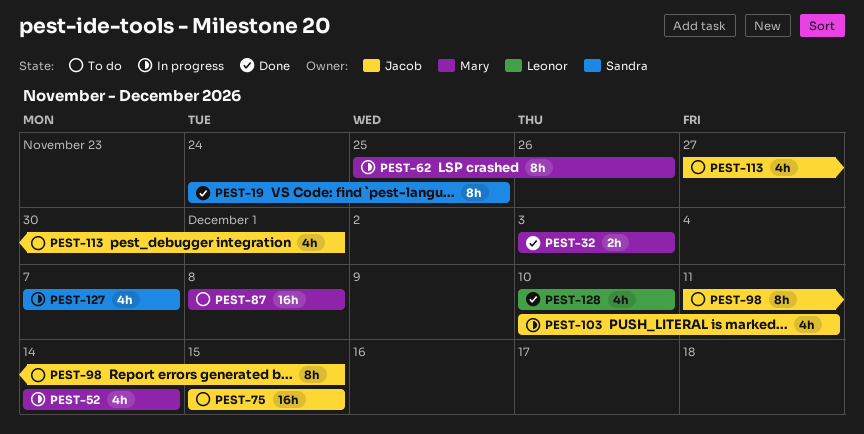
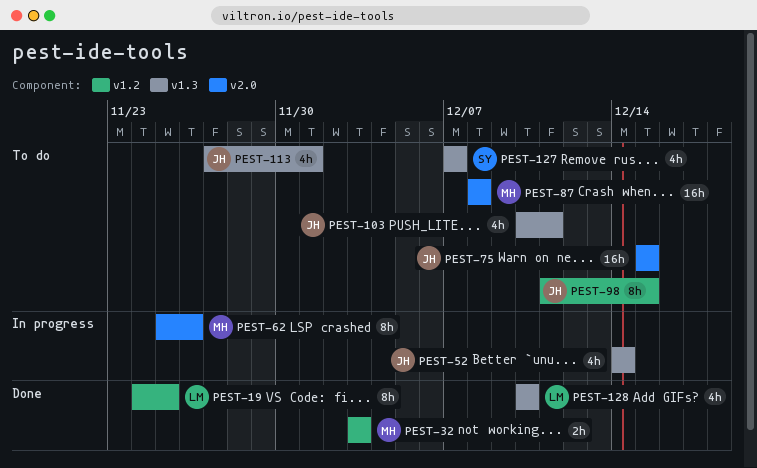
PEST-19, owner: Sandra -> Leonor
PEST-52, owner: Mary -> Jacob
PEST-103, status: In progress -> To do
PEST-127, status: In progress -> To do

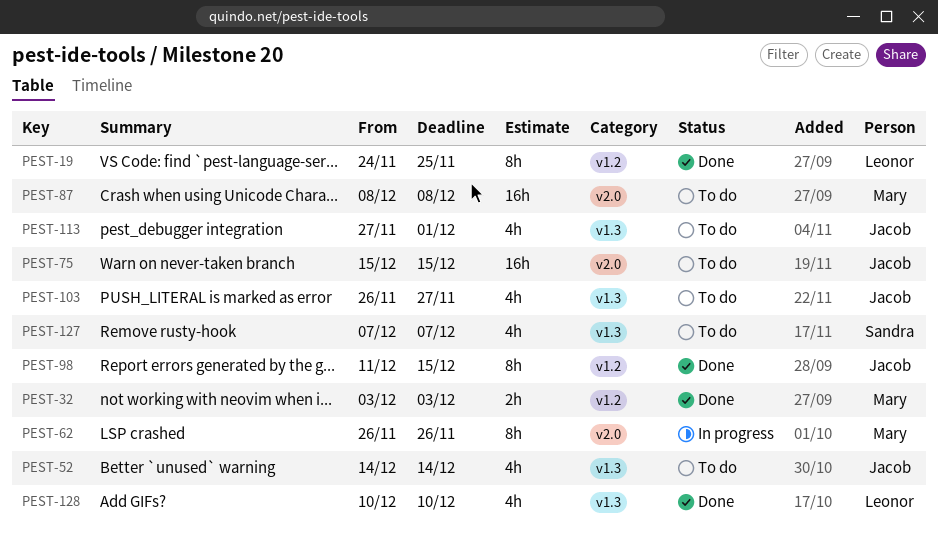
PEST-52, status: In progress -> To do
PEST-62, start: Nov 25 -> Nov 26
PEST-98, status: To do -> Done
PEST-103, start: Dec 10 -> Nov 26
PEST-103, due: Dec 11 -> Nov 27

